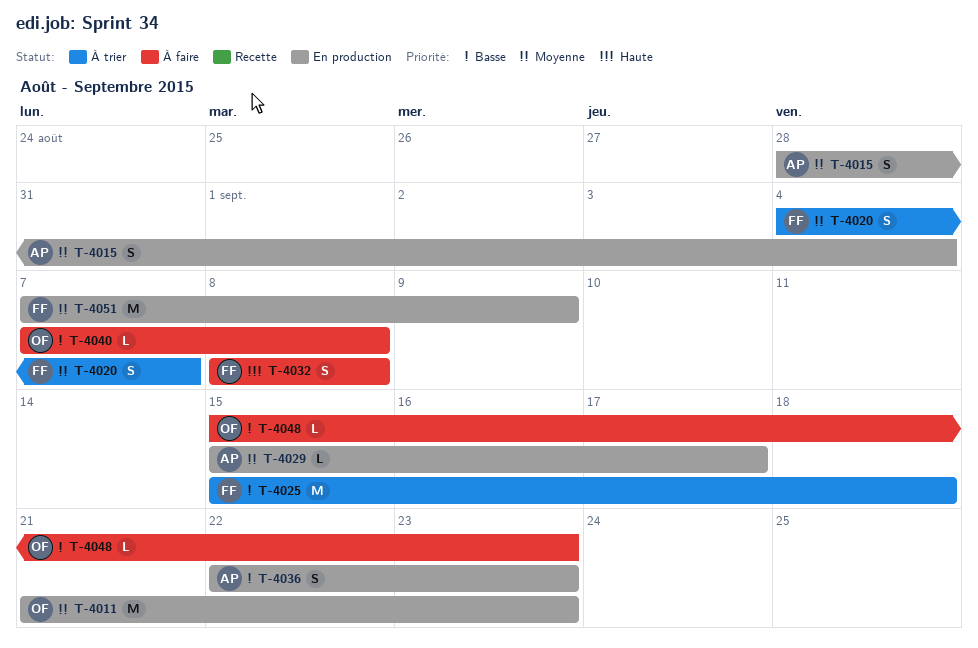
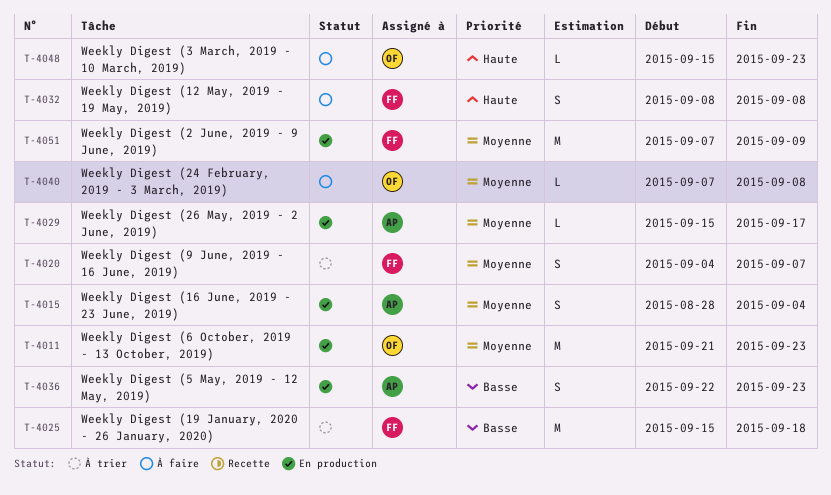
T-4040, priority: Basse -> Moyenne
T-4048, priority: Basse -> Haute

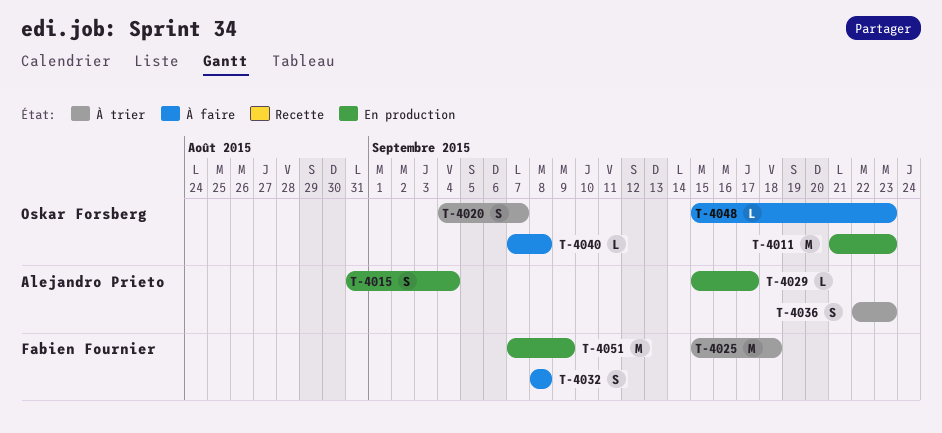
T-4015, start: Aug 28 -> Aug 31
T-4020, owner: Fabien Fournier -> Oskar Forsberg
T-4036, status: En production -> À trier

